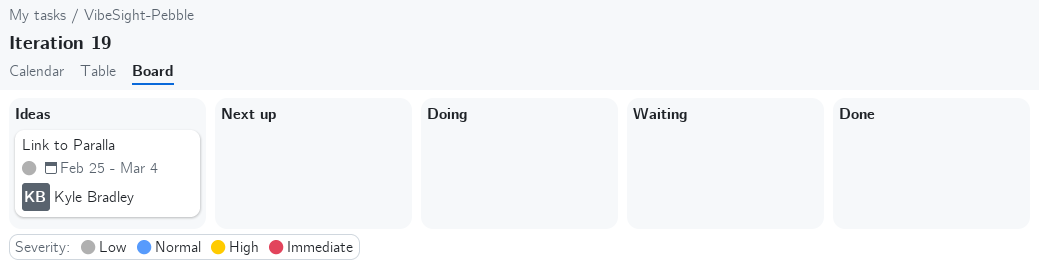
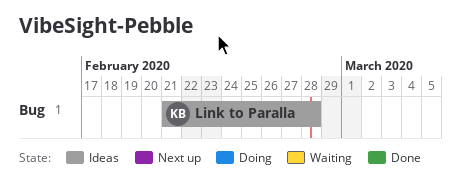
Link to Paralla, start: Feb 25 -> Feb 21
Link to Paralla, due: Mar 4 -> Feb 28

